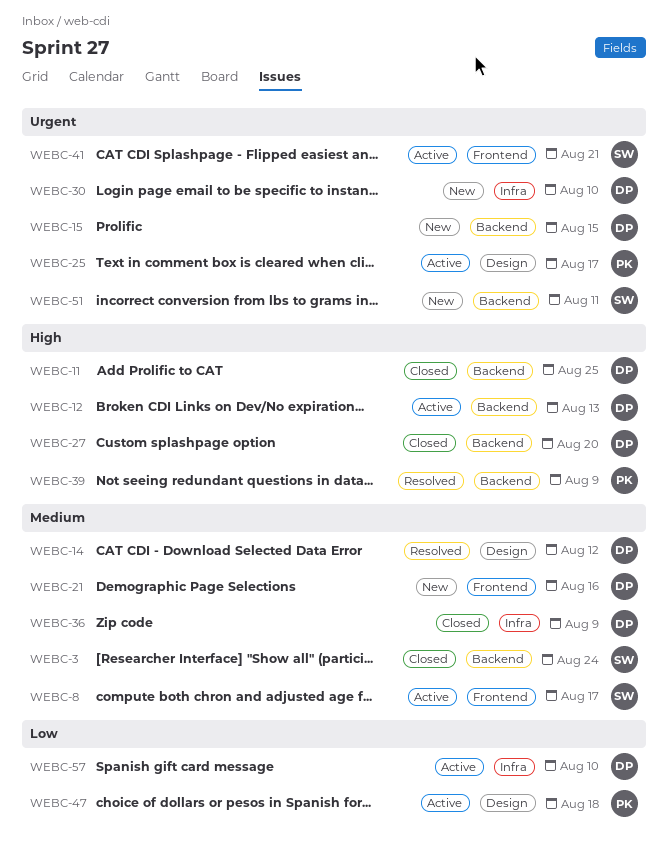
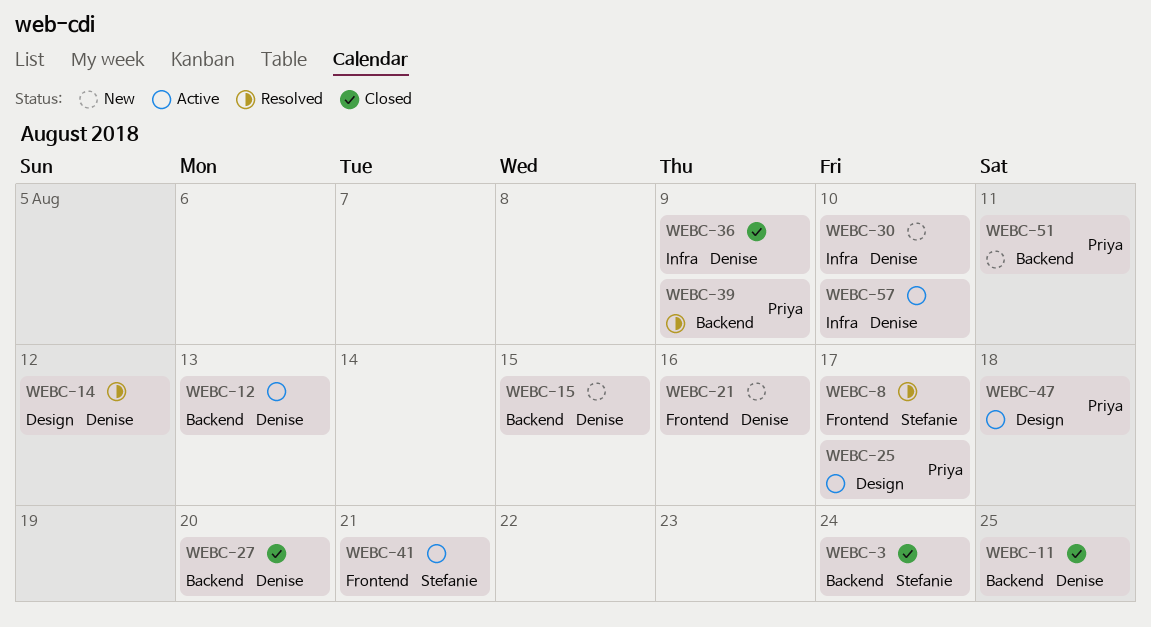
WEBC-8, status: Active -> Resolved
WEBC-51, owner: Stefanie -> Priya

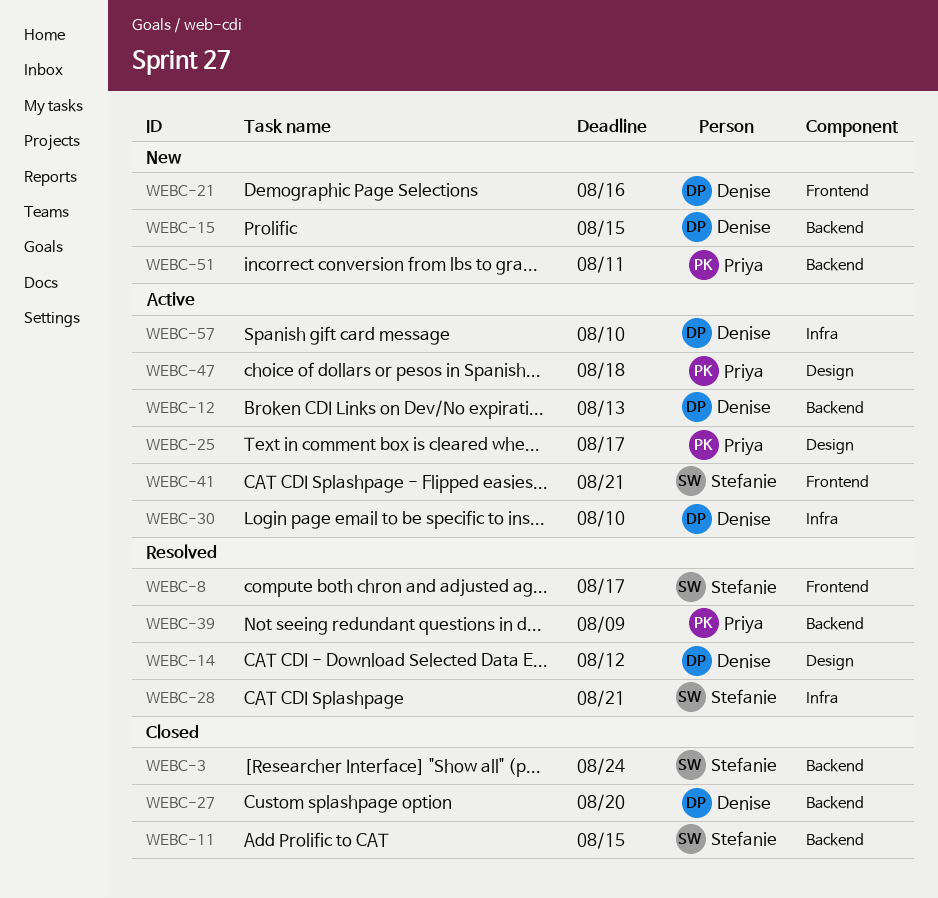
WEBC-11, owner: Denise -> Stefanie
WEBC-11, due: Aug 25 -> Aug 15
WEBC-28: none -> present
WEBC-30, status: New -> Active
WEBC-36: present -> none

